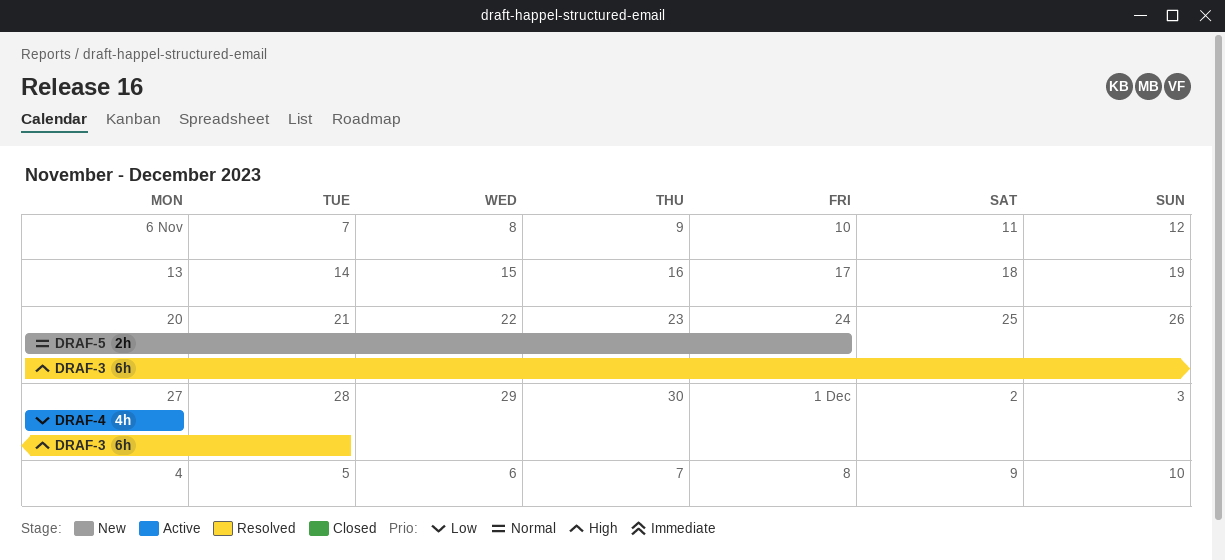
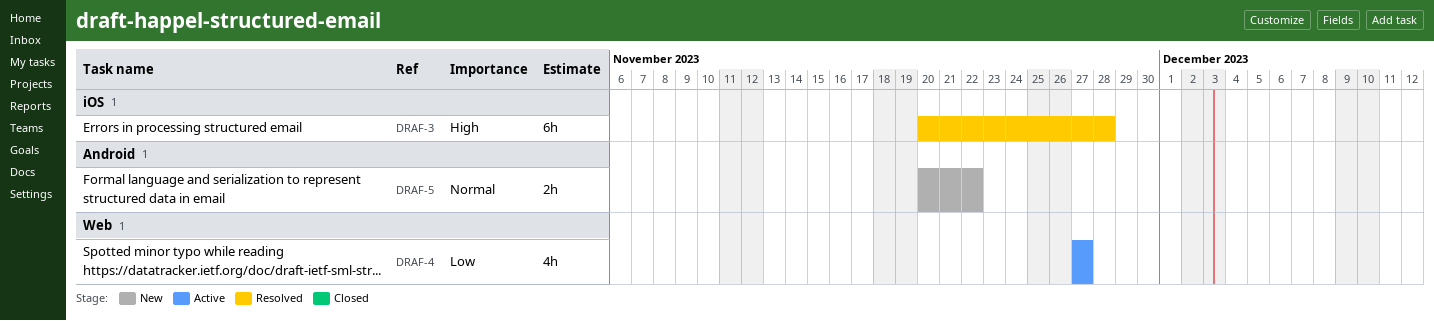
DRAF-5, due: Nov 24 -> Nov 22

